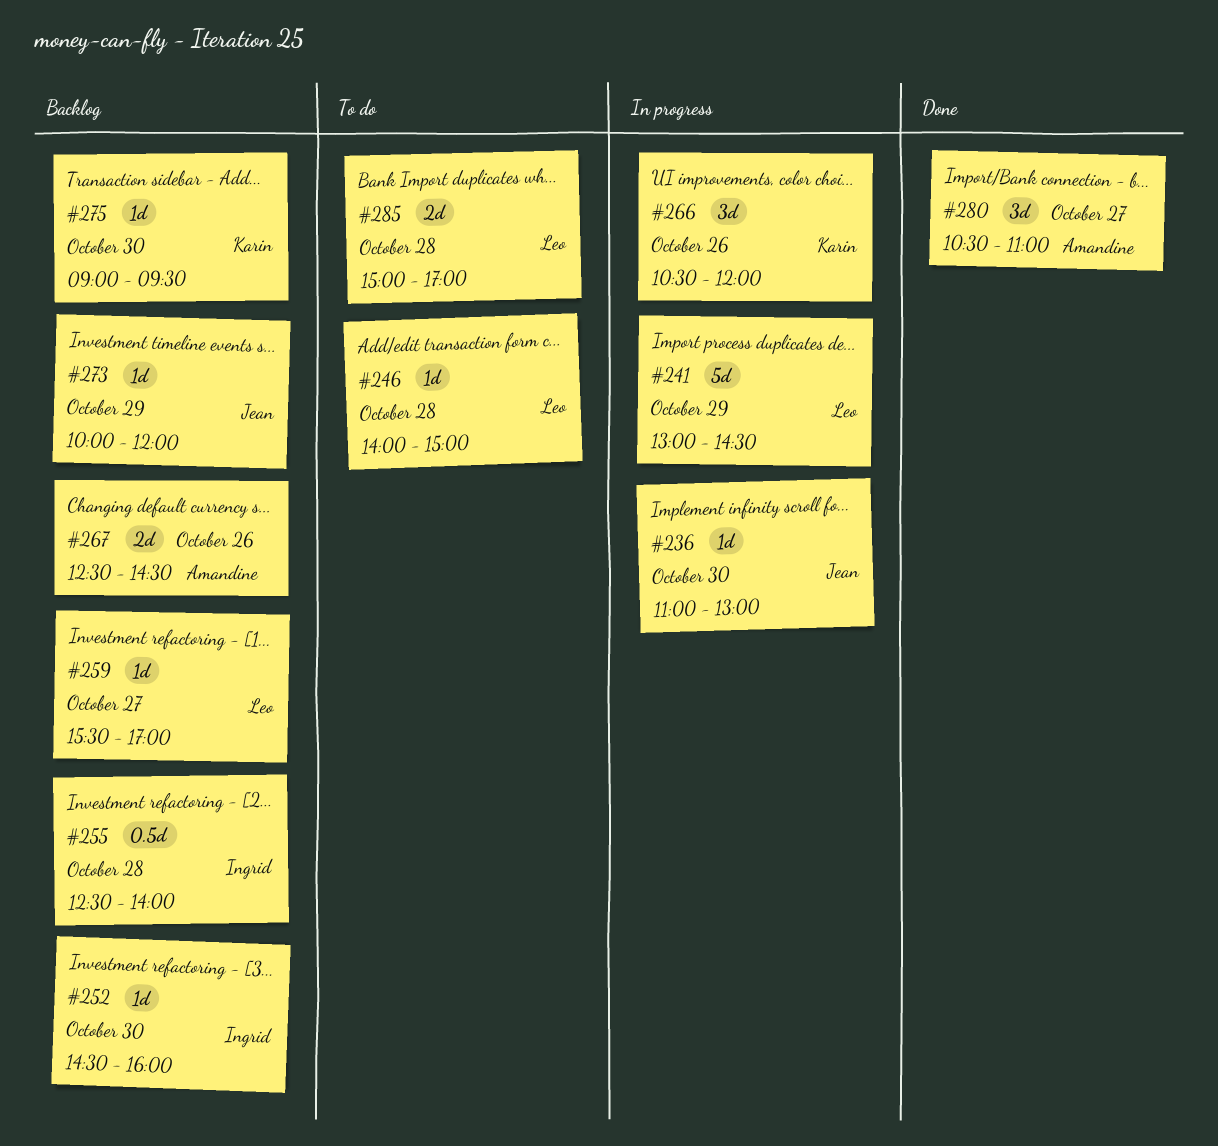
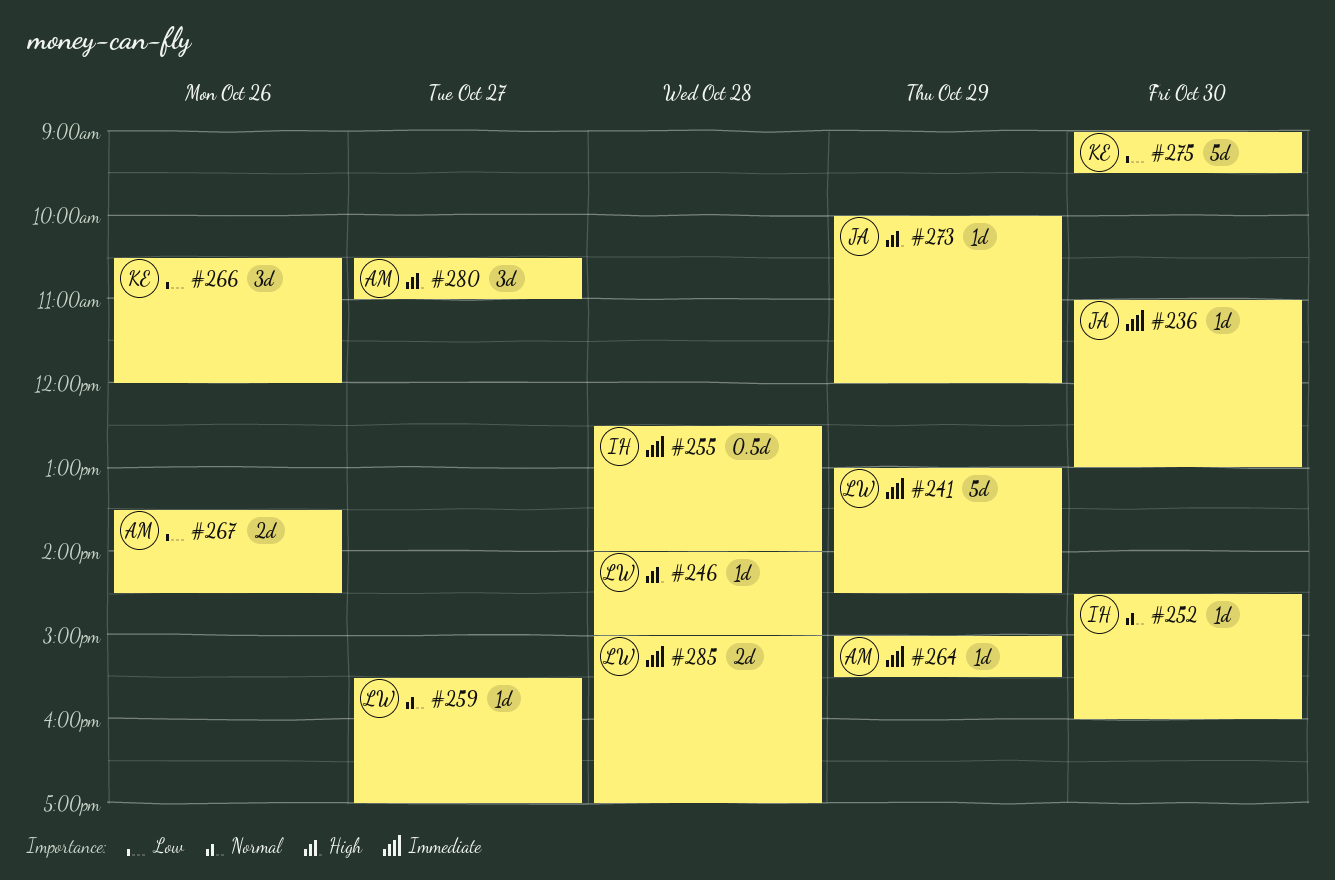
#264: none -> present
#267, begins: 12:30 -> 13:30
#275, estimate: 1d -> 5d

